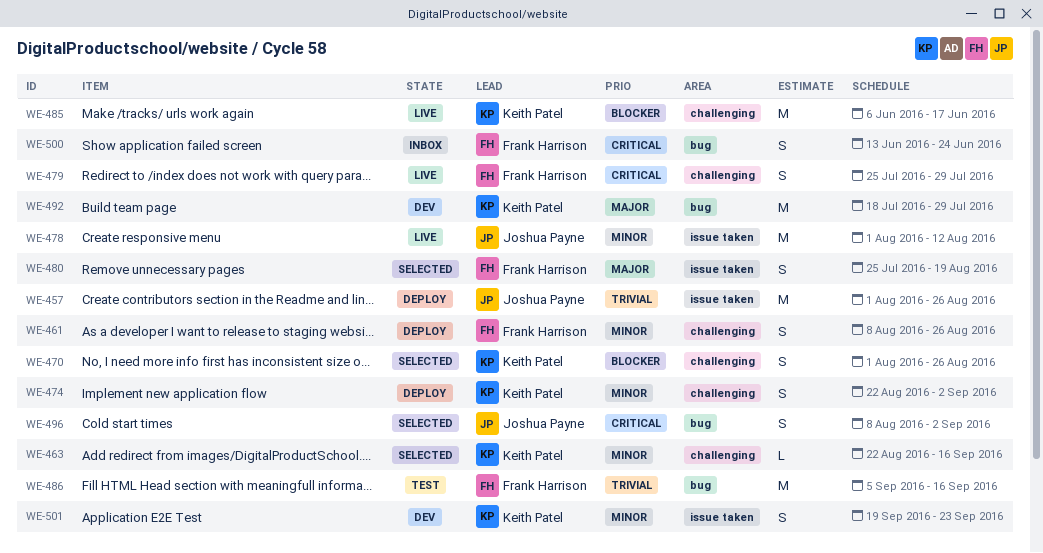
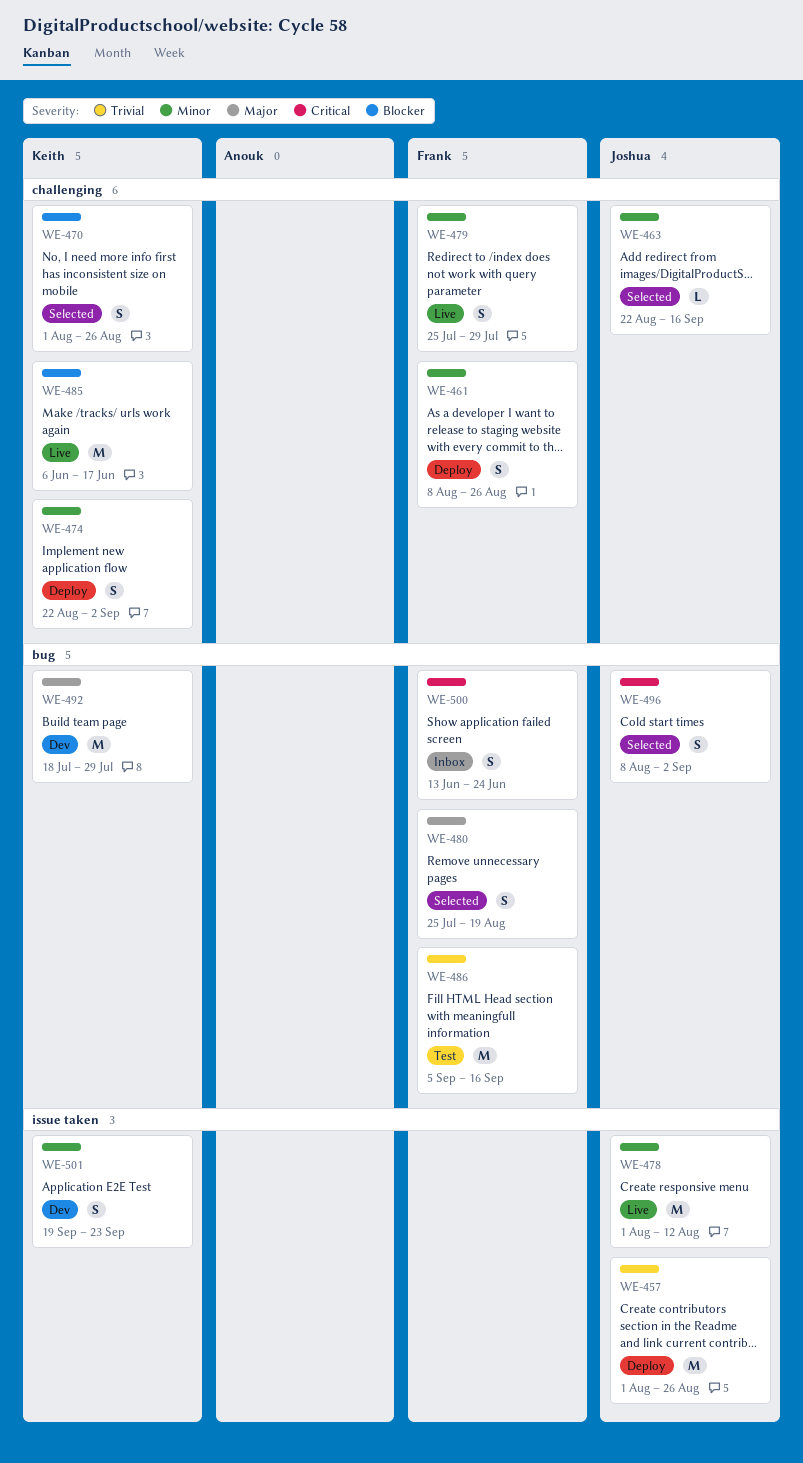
WE-463, owner: Keith Patel -> Joshua Payne
WE-479, priority: Critical -> Minor
WE-480, label: issue taken -> bug

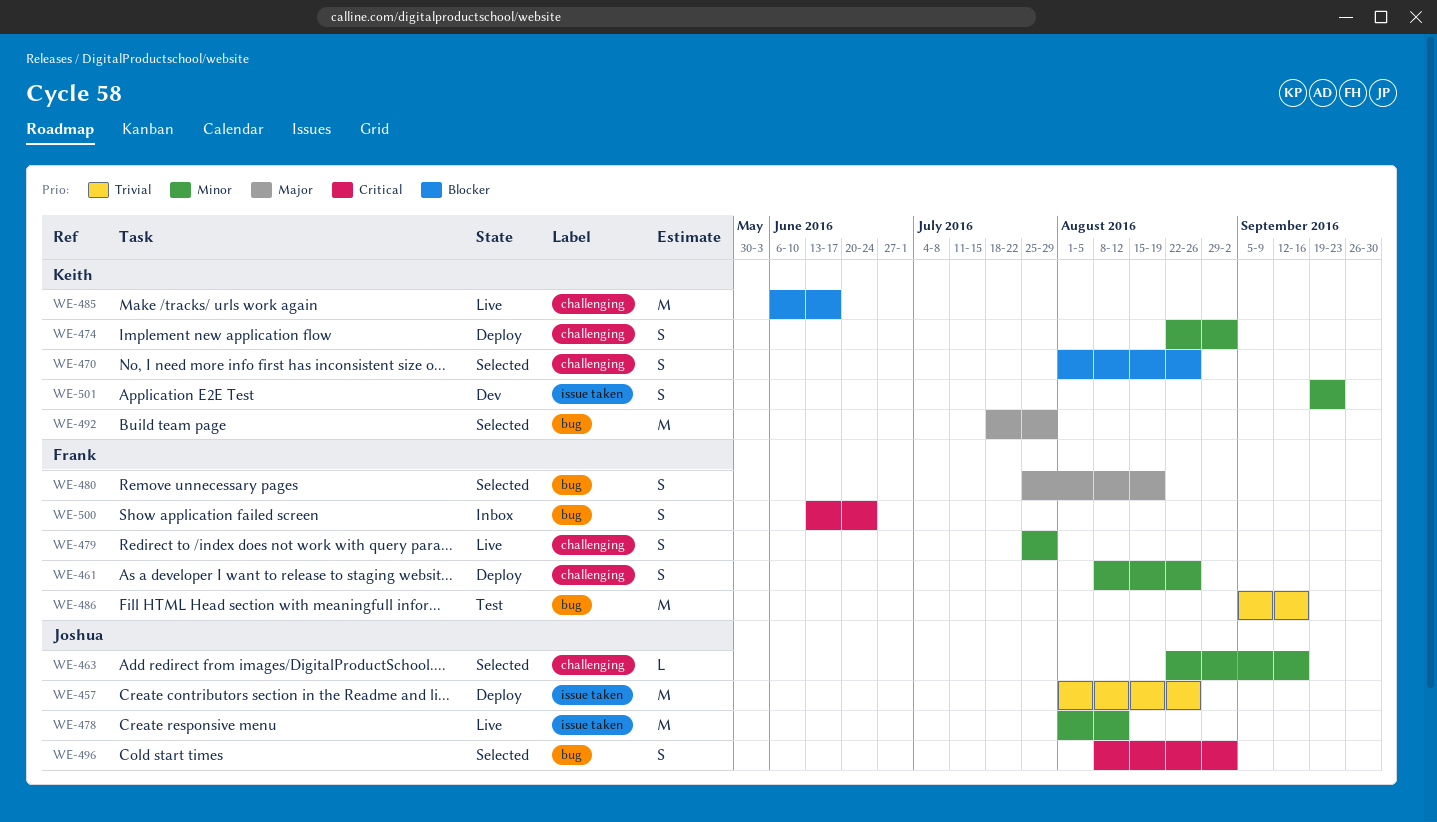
WE-492, status: Dev -> Selected

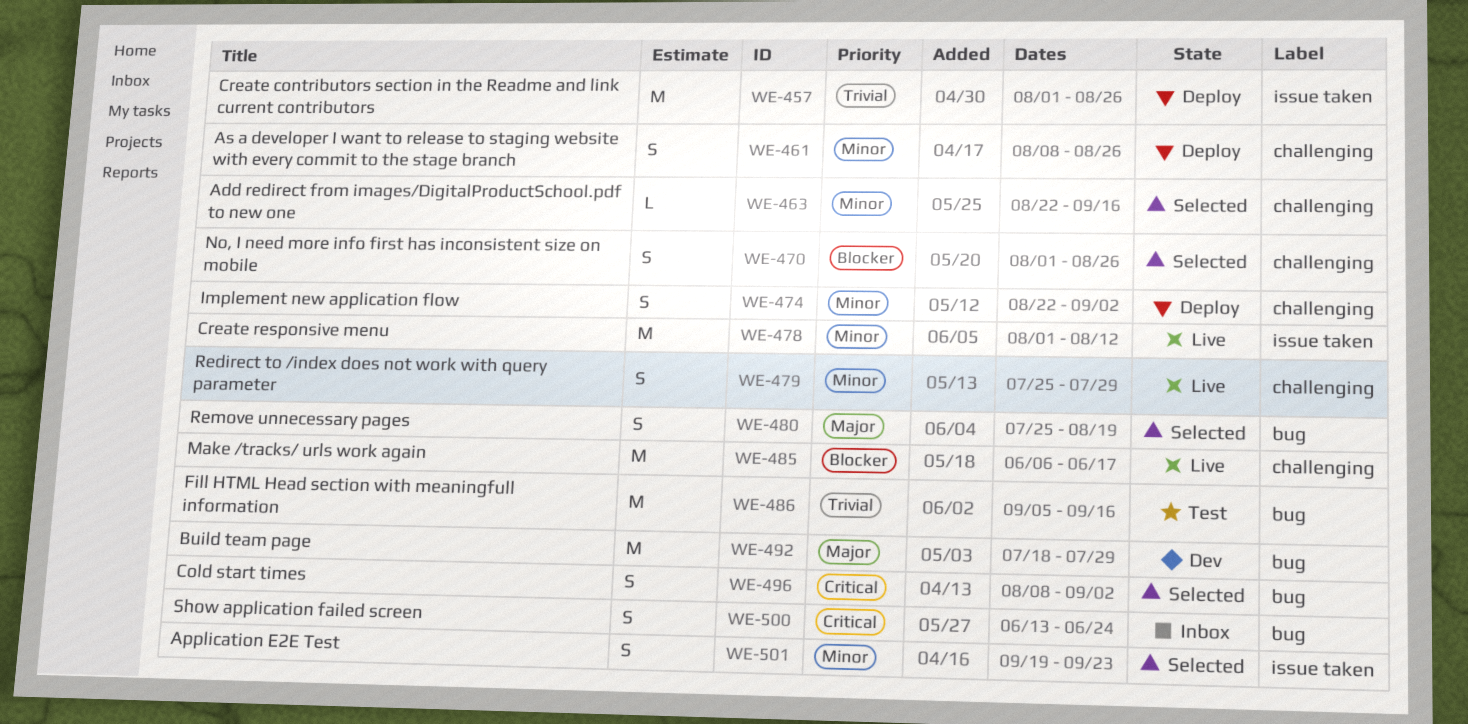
WE-492, status: Selected -> Dev
WE-501, status: Dev -> Selected

